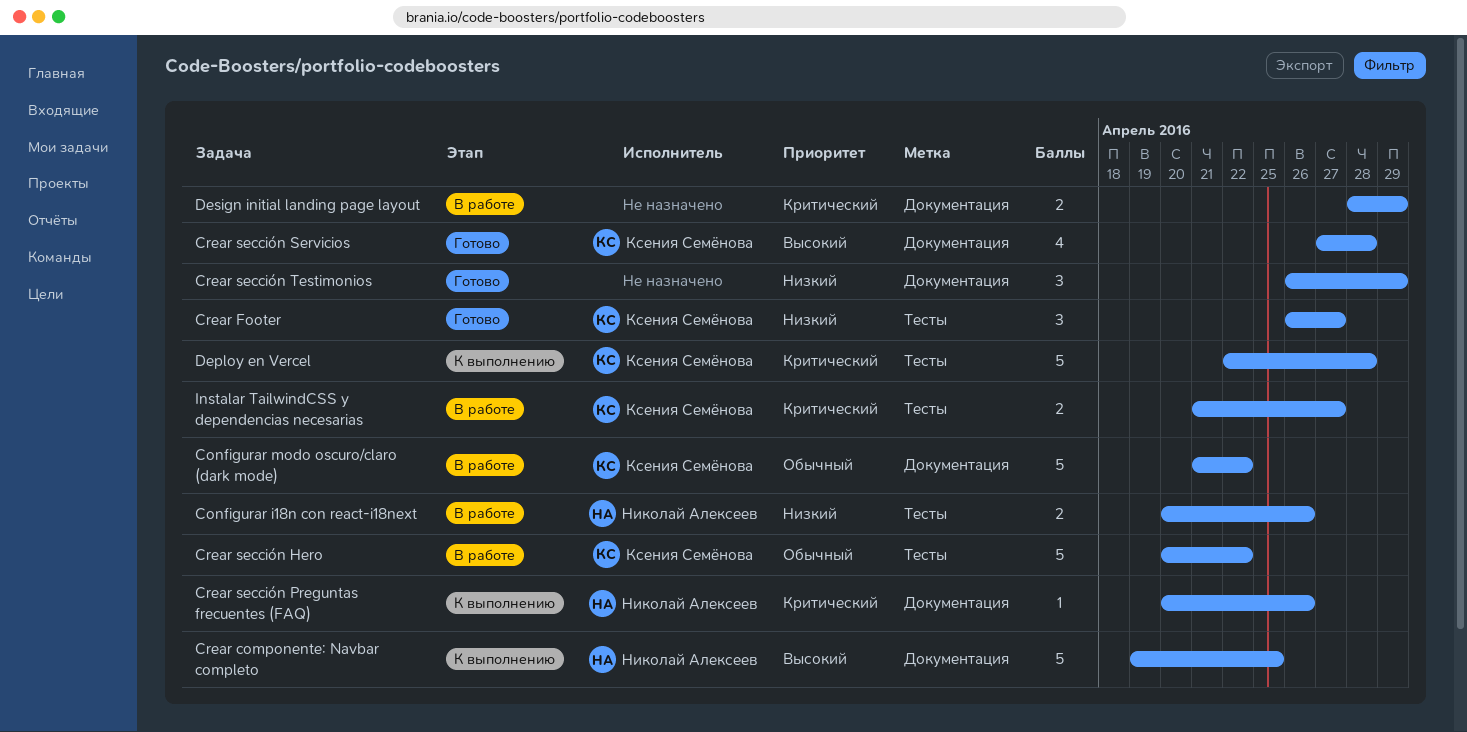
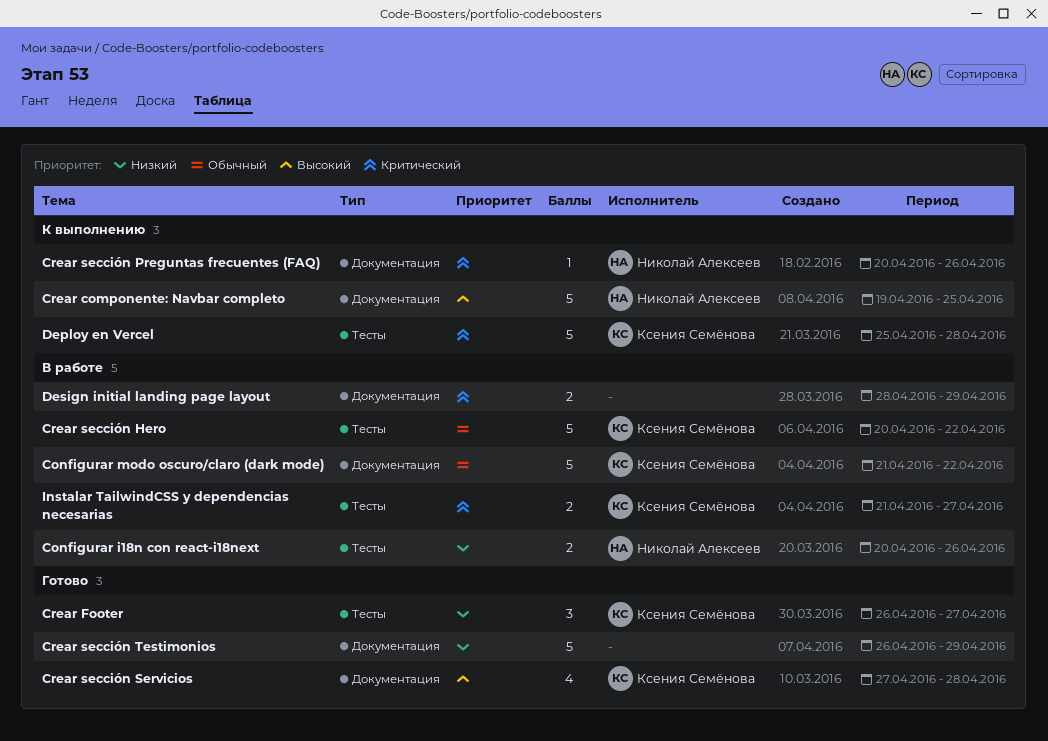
Crear sección Testimonios, estimate: 3 -> 5
Deploy en Vercel, start: Apr 22 -> Apr 25

